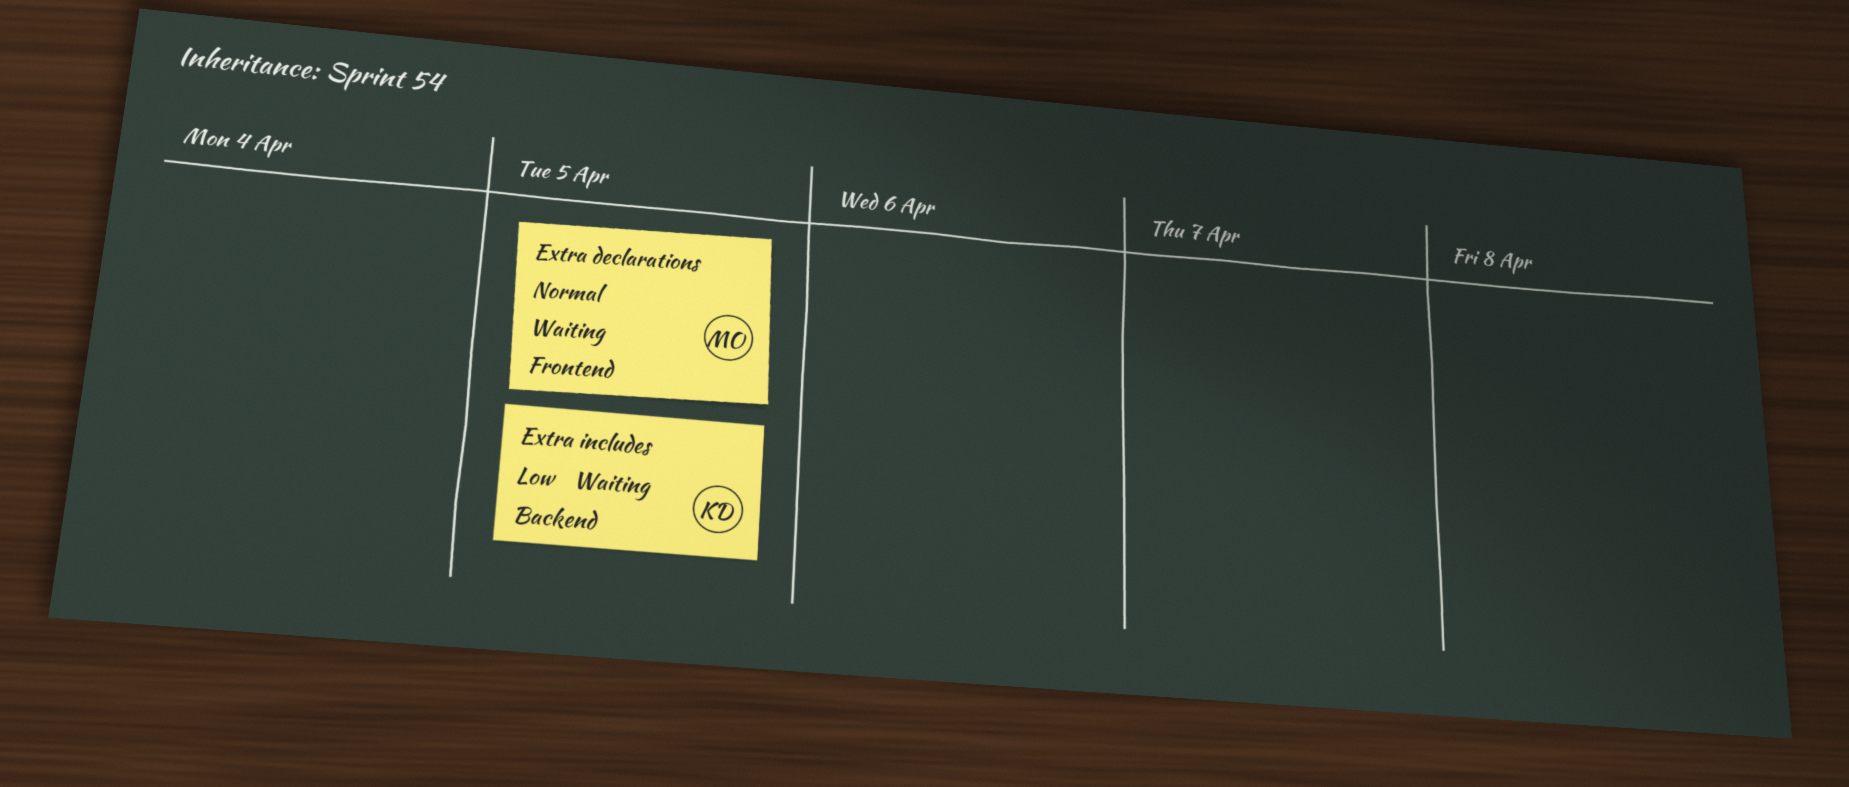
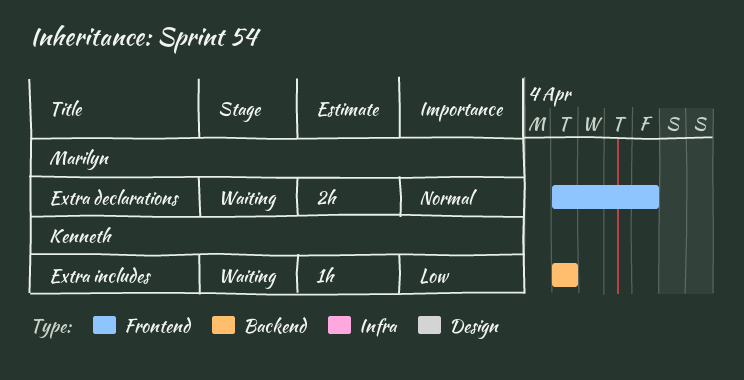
Extra declarations, due: Apr 5 -> Apr 8

